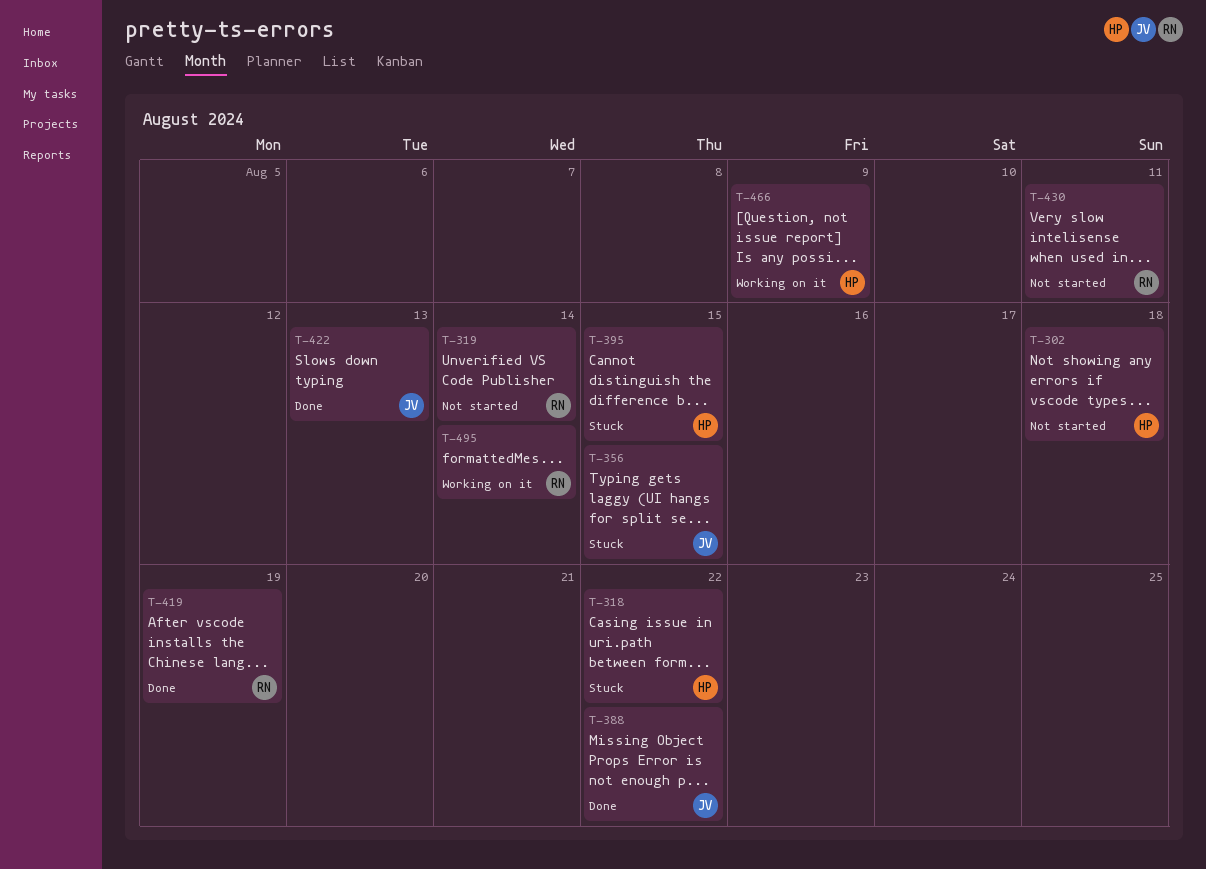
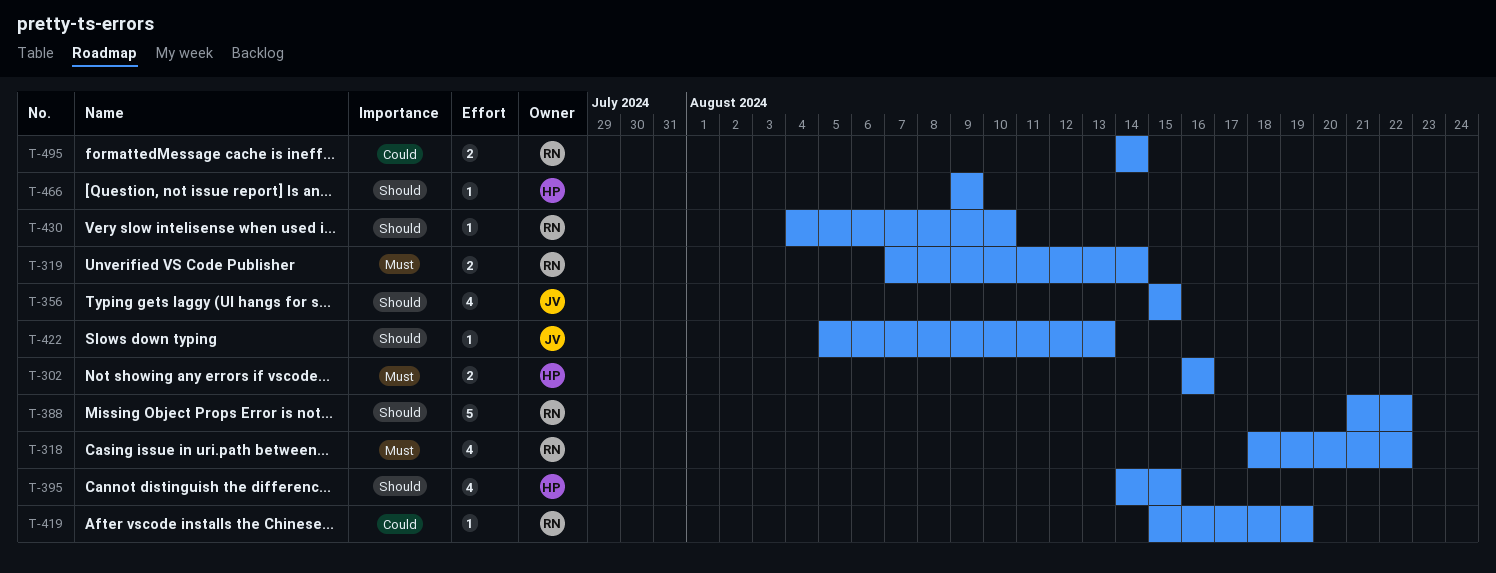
T-302, due: Aug 18 -> Aug 16
T-318, owner: HP -> RN
T-388, owner: JV -> RN
T-430, due: Aug 11 -> Aug 10

